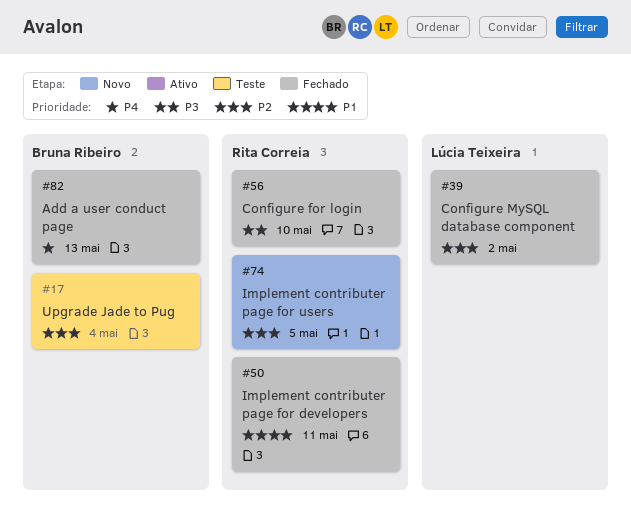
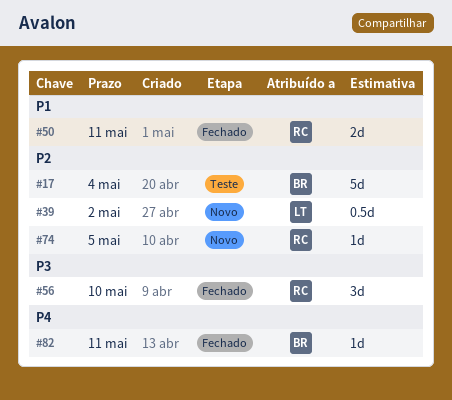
#39, status: Fechado -> Novo
#82, due: May 13 -> May 11

